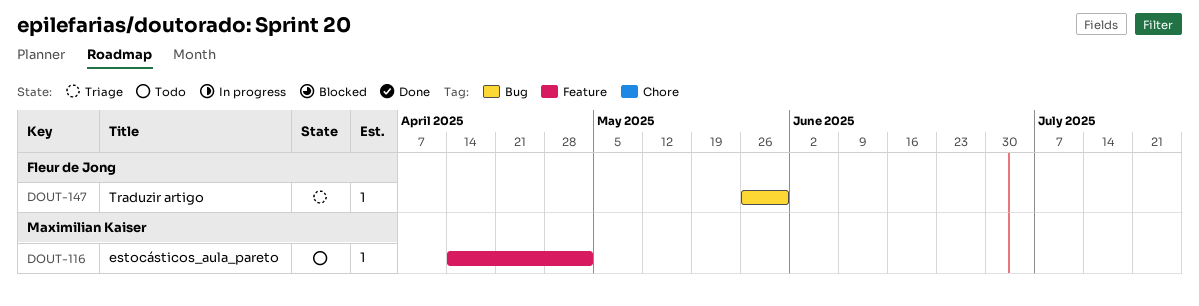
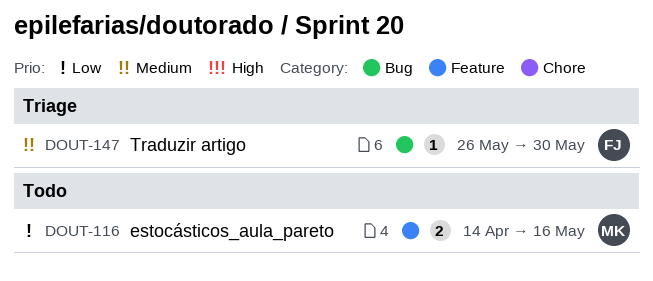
DOUT-116, estimate: 1 -> 2
DOUT-116, due: May 2 -> May 16

